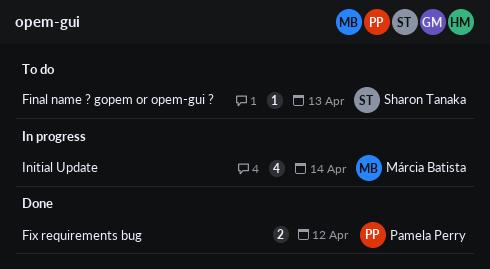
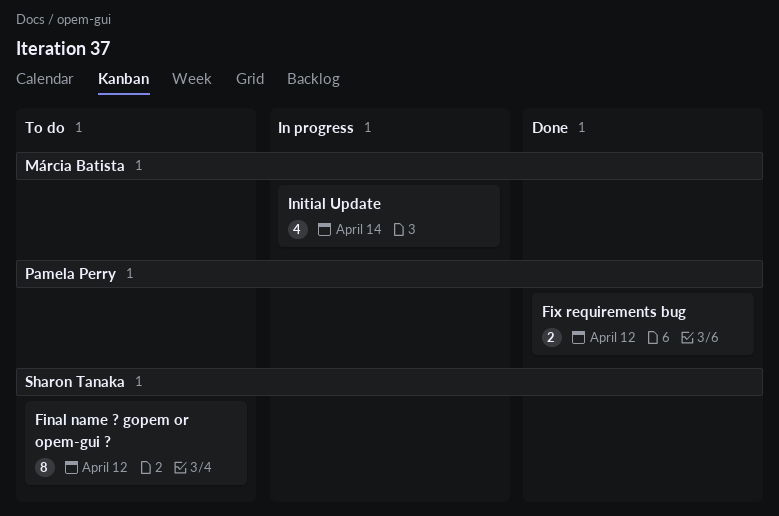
Final name ? gopem or opem-gui ?, estimate: 1 -> 8
Final name ? gopem or opem-gui ?, due: Apr 13 -> Apr 12

